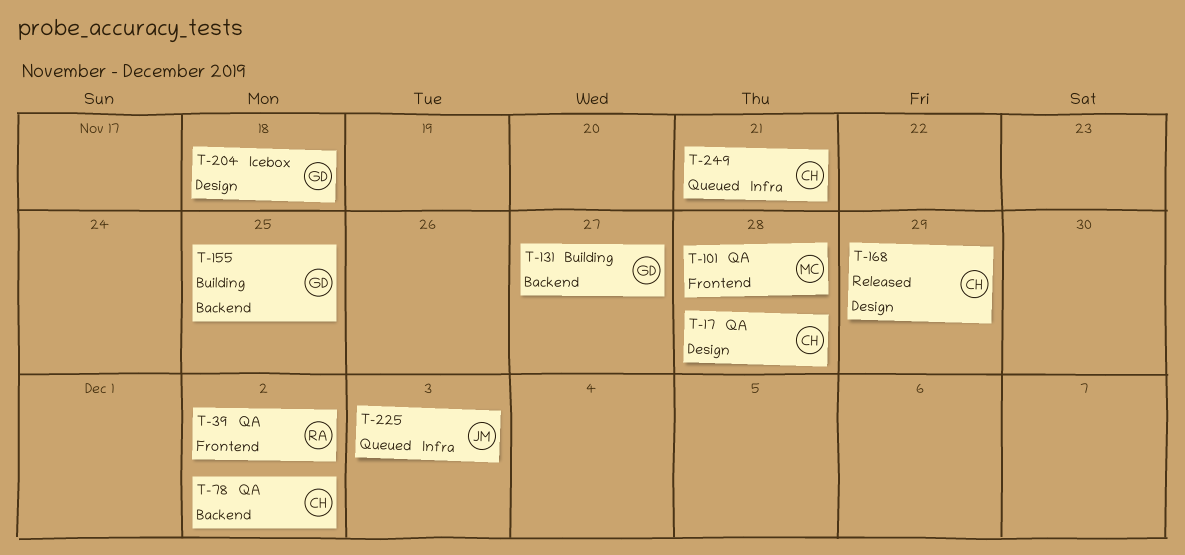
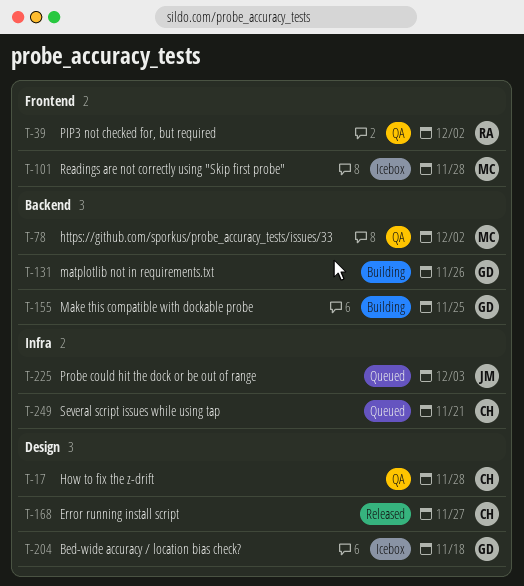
T-78, owner: CH -> MC
T-101, status: QA -> Icebox
T-131, due: Nov 27 -> Nov 26
T-168, due: Nov 29 -> Nov 27

